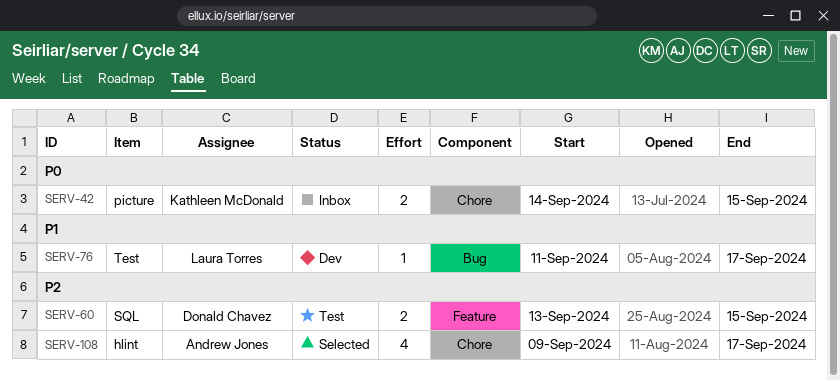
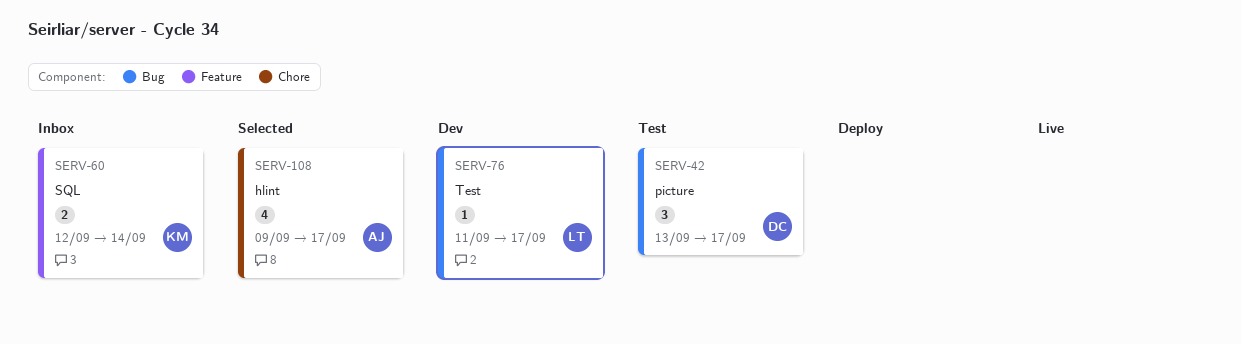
SERV-42, status: Inbox -> Test
SERV-42, owner: Kathleen McDonald -> Donald Chavez
SERV-42, label: Chore -> Bug
SERV-42, estimate: 2 -> 3
SERV-42, start: Sep 14 -> Sep 13
SERV-42, due: Sep 15 -> Sep 17
SERV-60, status: Test -> Inbox
SERV-60, owner: Donald Chavez -> Kathleen McDonald
SERV-60, start: Sep 13 -> Sep 12
SERV-60, due: Sep 15 -> Sep 14

